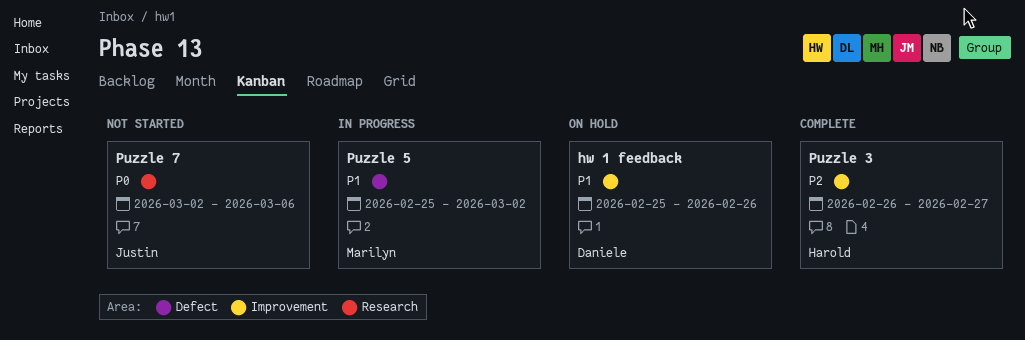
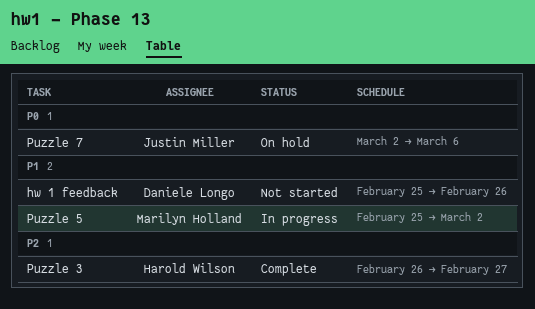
hw 1 feedback, status: On hold -> Not started
Puzzle 7, status: Not started -> On hold

